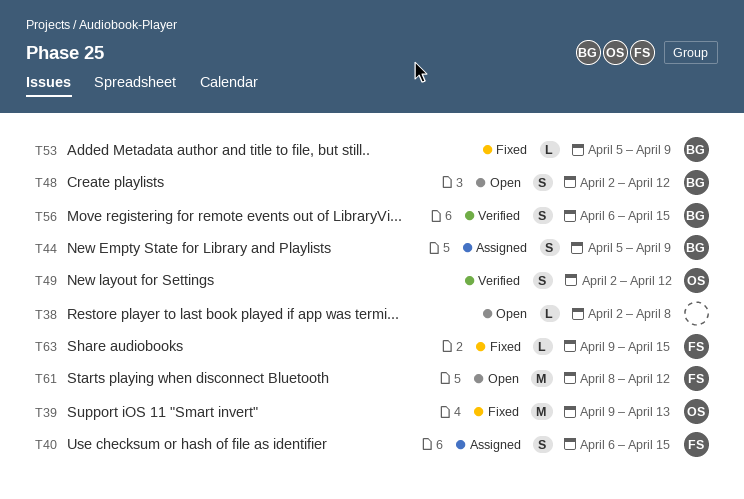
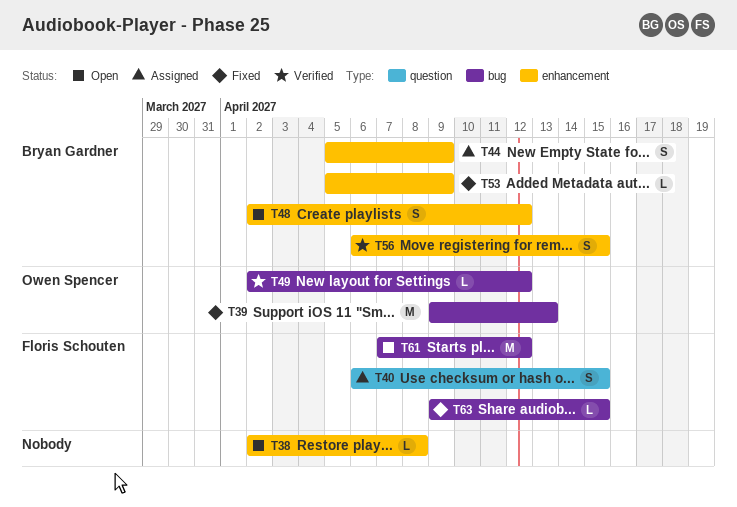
T49, estimate: S -> L
T61, start: Apr 8 -> Apr 7

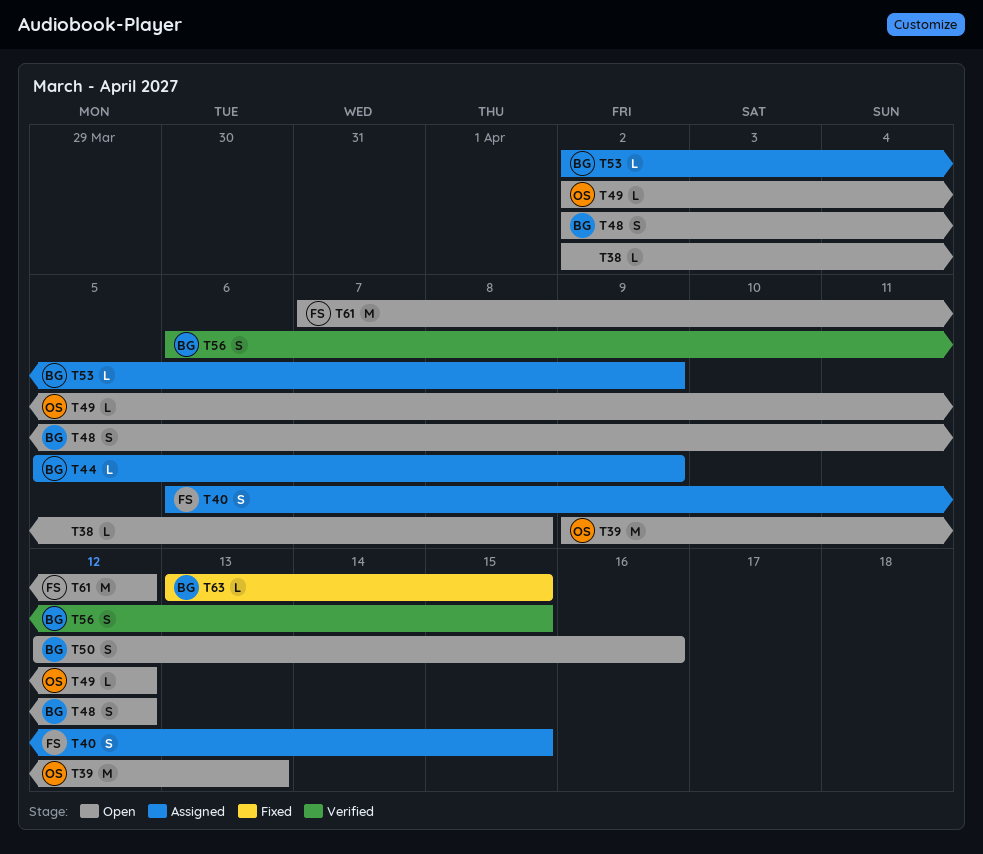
T39, status: Fixed -> Open
T44, estimate: S -> L
T49, status: Verified -> Open
T50: none -> present
T53, status: Fixed -> Assigned
T53, start: Apr 5 -> Apr 2
T63, owner: Floris Schouten -> Bryan Gardner
T63, start: Apr 9 -> Apr 13

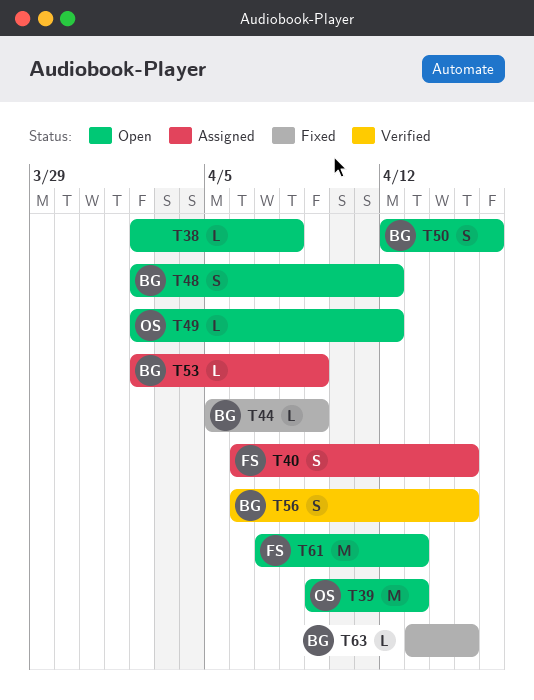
T44, status: Assigned -> Fixed
T61, due: Apr 12 -> Apr 13

